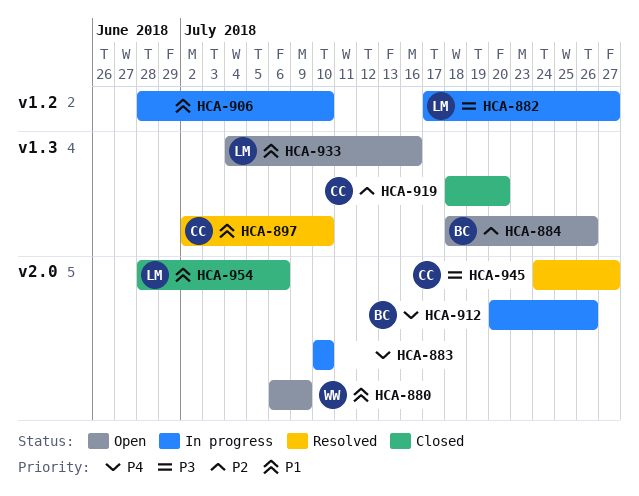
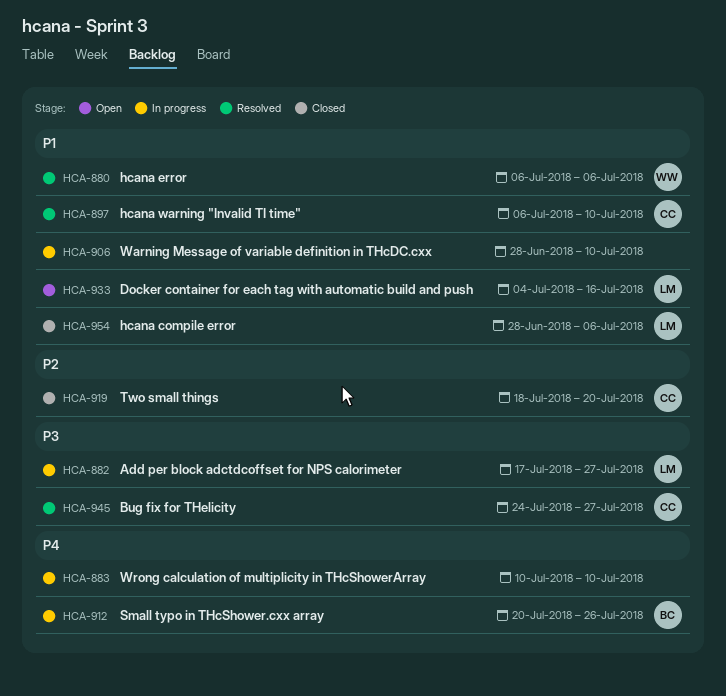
HCA-880, status: Open -> Resolved
HCA-880, due: Jul 9 -> Jul 6
HCA-884: present -> none
HCA-897, start: Jul 2 -> Jul 6

